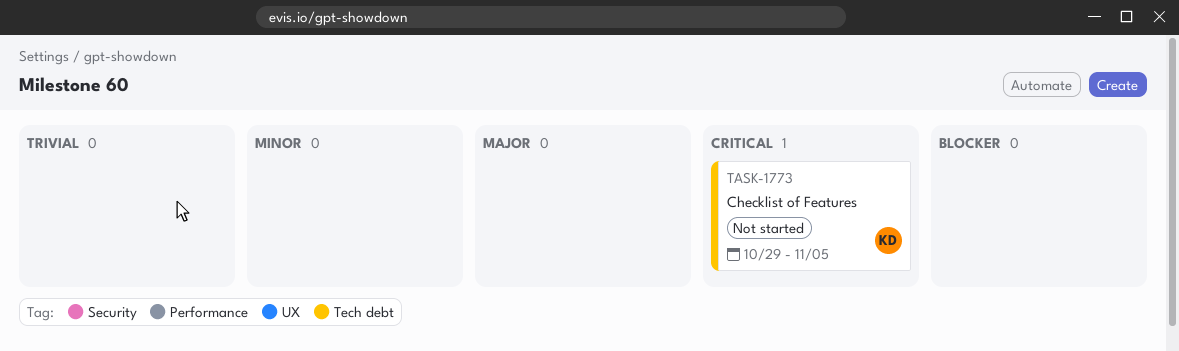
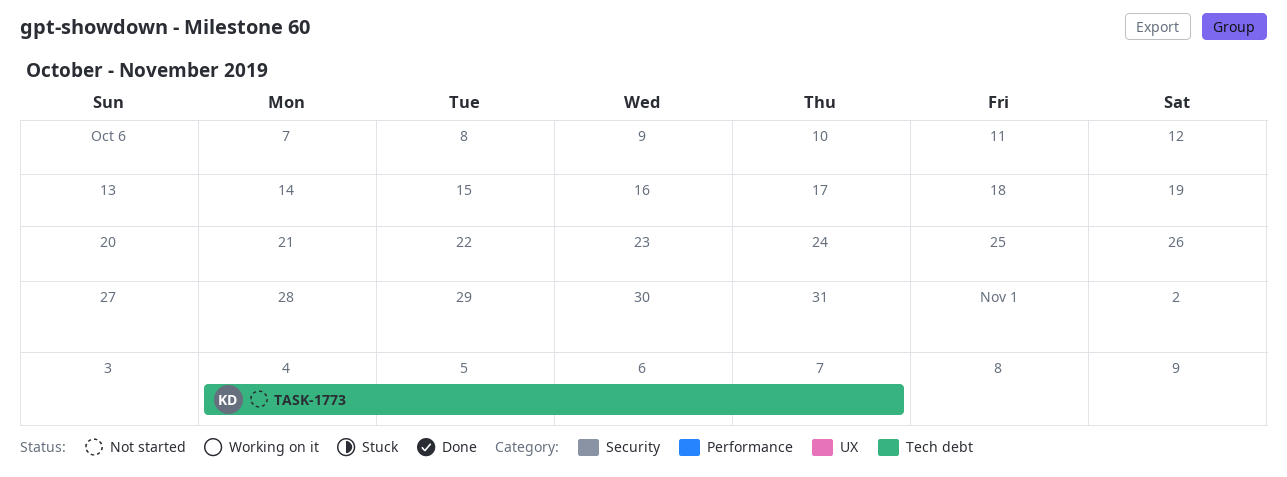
TASK-1773, start: Oct 29 -> Nov 4
TASK-1773, due: Nov 5 -> Nov 7

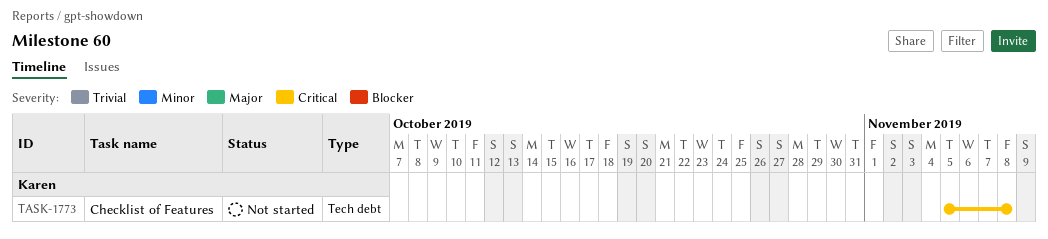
TASK-1773, start: Nov 4 -> Nov 5
TASK-1773, due: Nov 7 -> Nov 8

